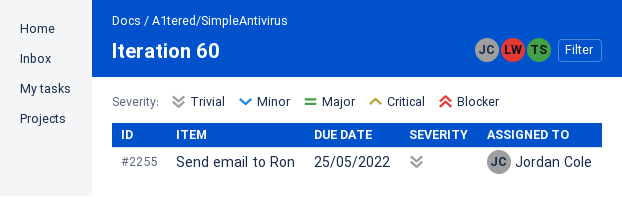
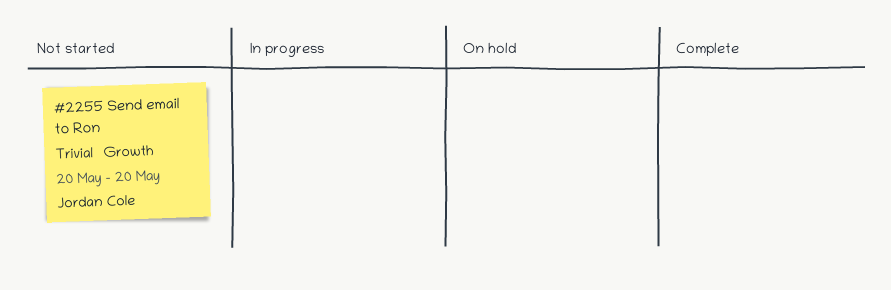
#2255, due: May 25 -> May 20

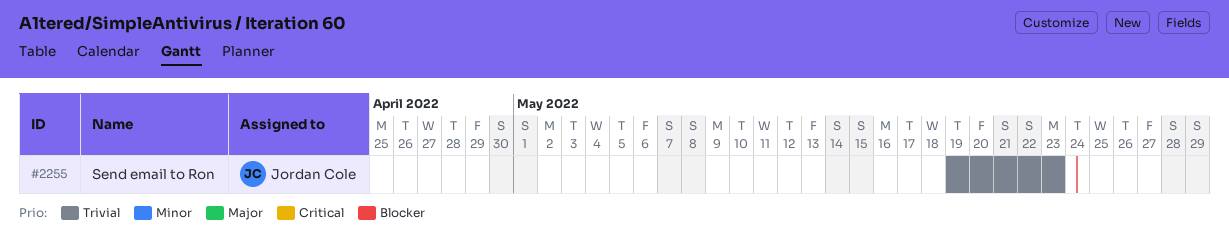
#2255, start: May 20 -> May 19
#2255, due: May 20 -> May 23

